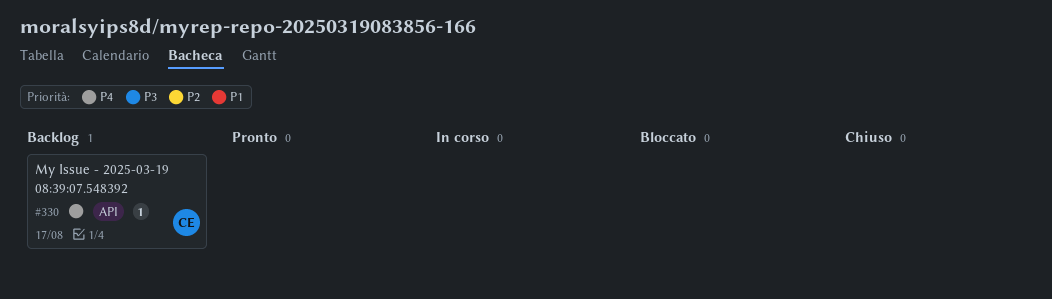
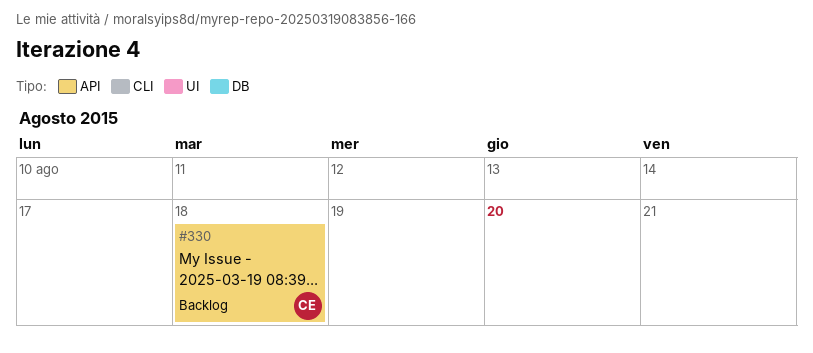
#330, due: Aug 17 -> Aug 18

